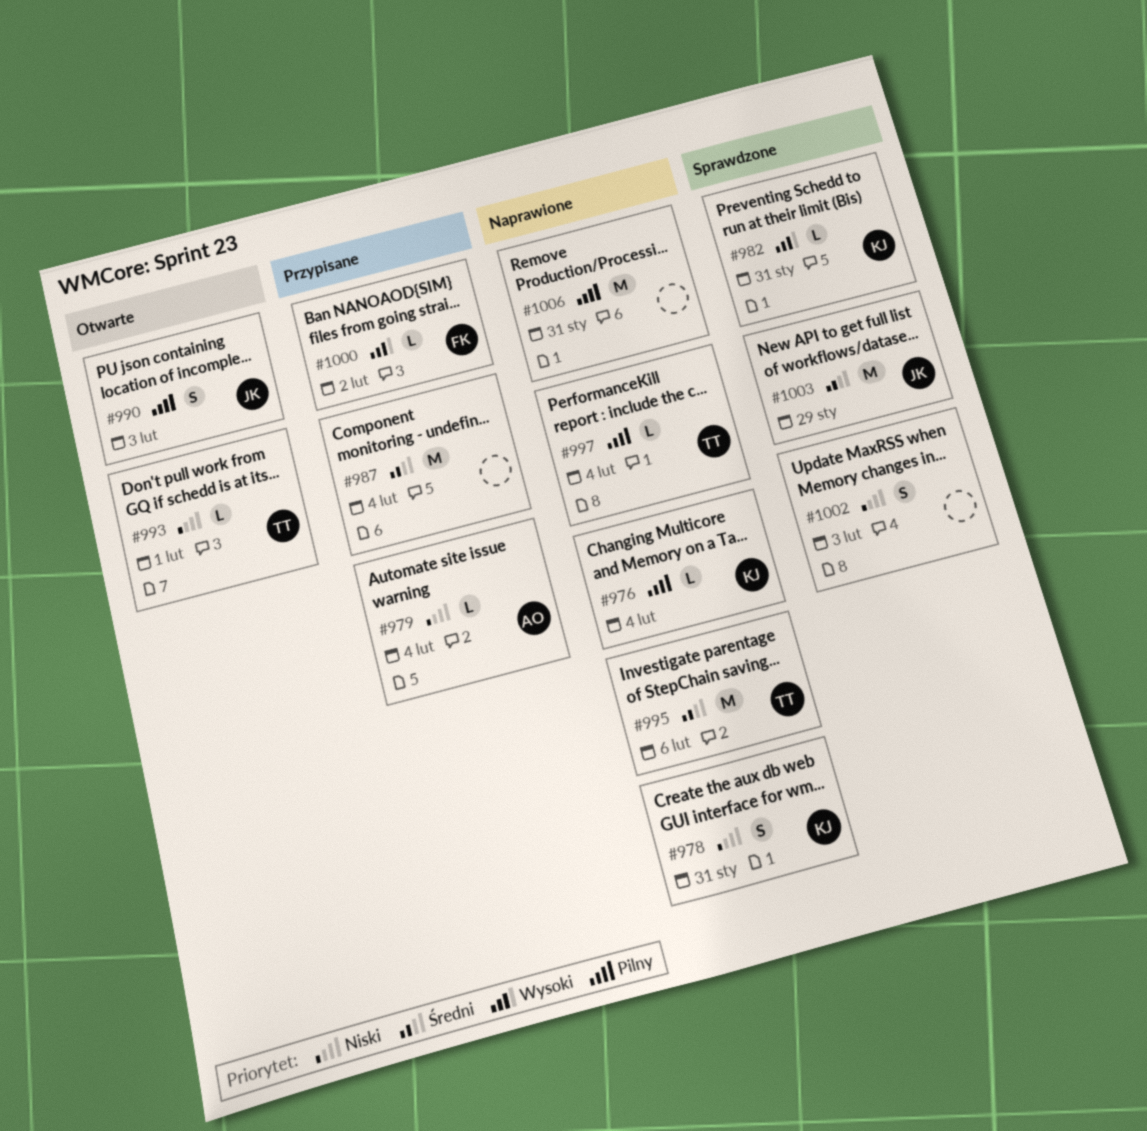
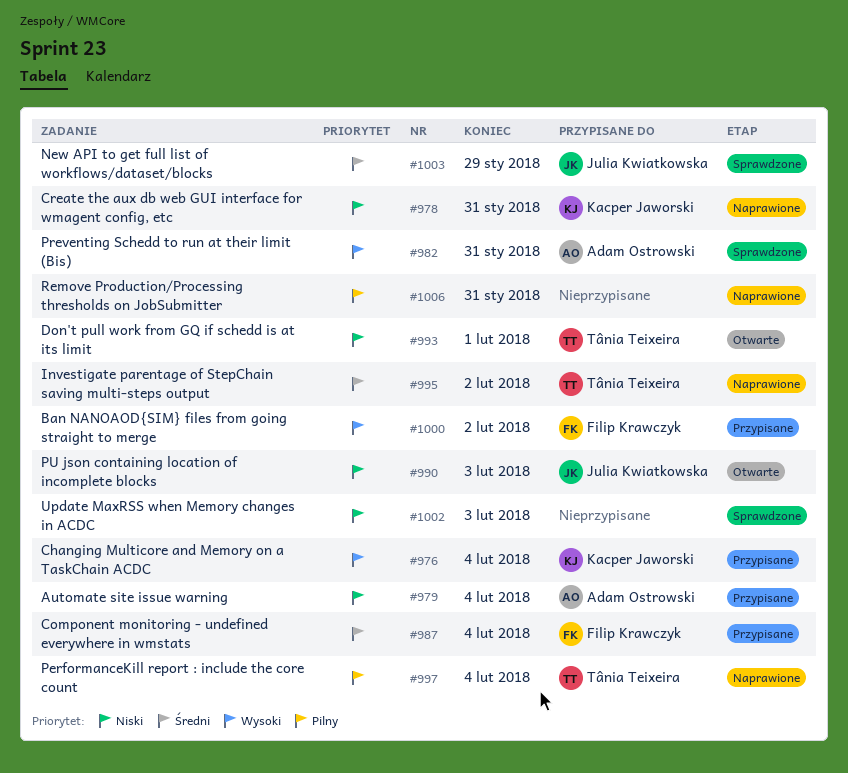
#976, status: Naprawione -> Przypisane
#976, priority: Pilny -> Wysoki
#982, owner: Kacper Jaworski -> Adam Ostrowski
#987, owner: none -> Filip Krawczyk
#990, priority: Pilny -> Niski
#995, due: Feb 6 -> Feb 2

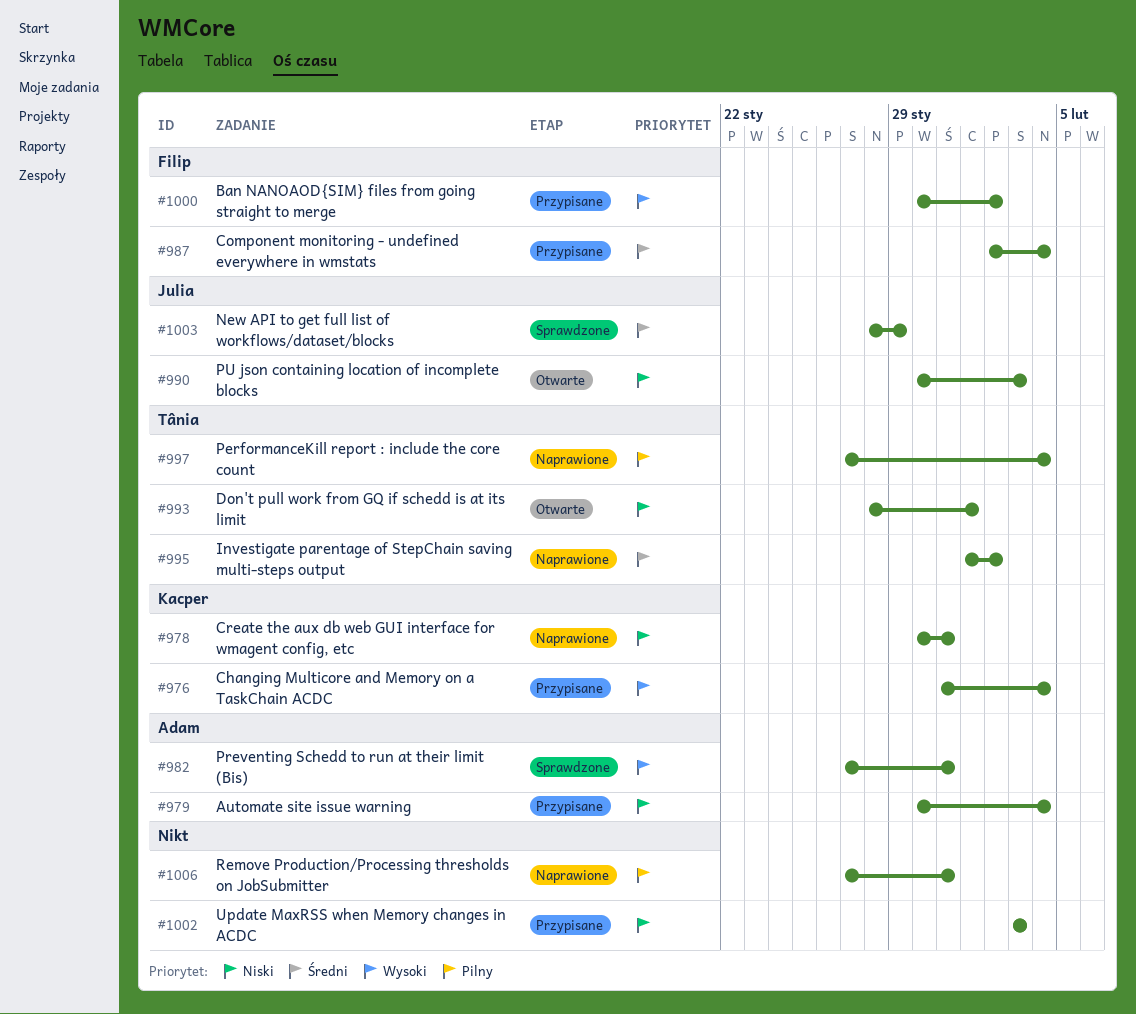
#1002, status: Sprawdzone -> Przypisane

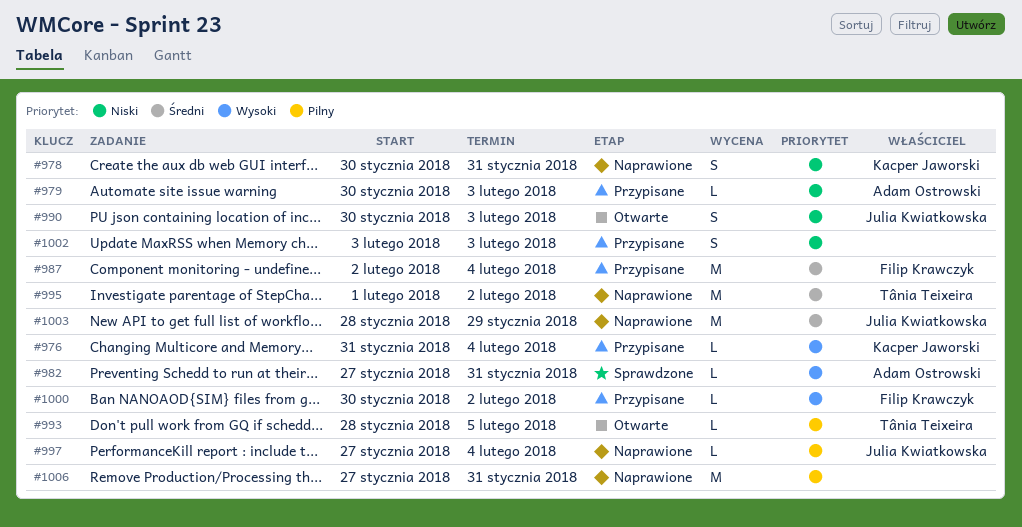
#979, due: Feb 4 -> Feb 3
#993, priority: Niski -> Pilny
#993, due: Feb 1 -> Feb 5
#997, owner: Tânia Teixeira -> Julia Kwiatkowska
#1003, status: Sprawdzone -> Naprawione

